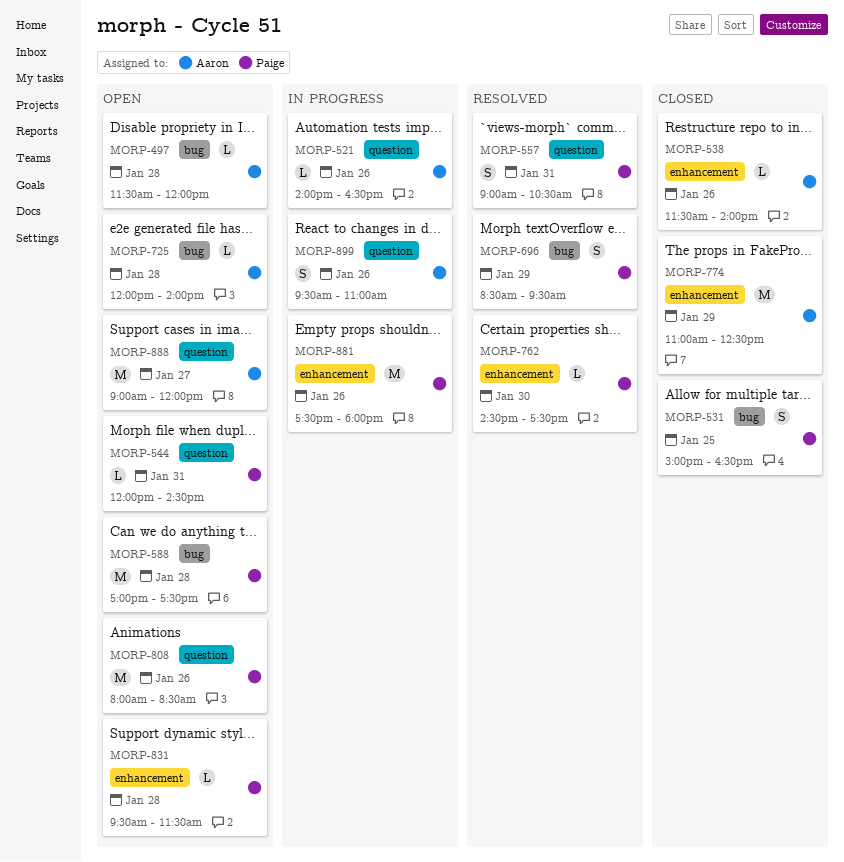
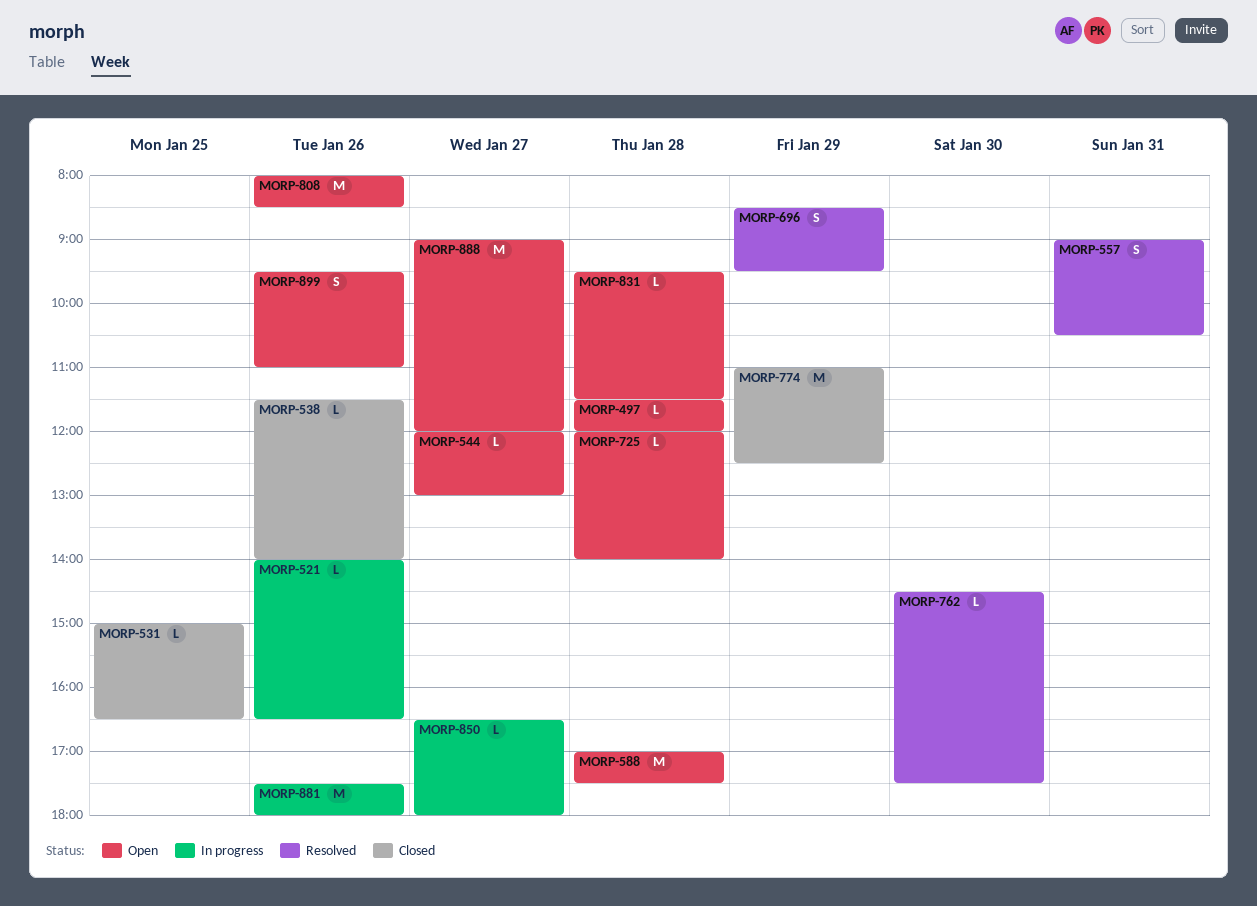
MORP-531, estimate: S -> L
MORP-544, day: Jan 31 -> Jan 27
MORP-544, ends: 14:30 -> 13:00
MORP-850: none -> present
MORP-899, status: In progress -> Open

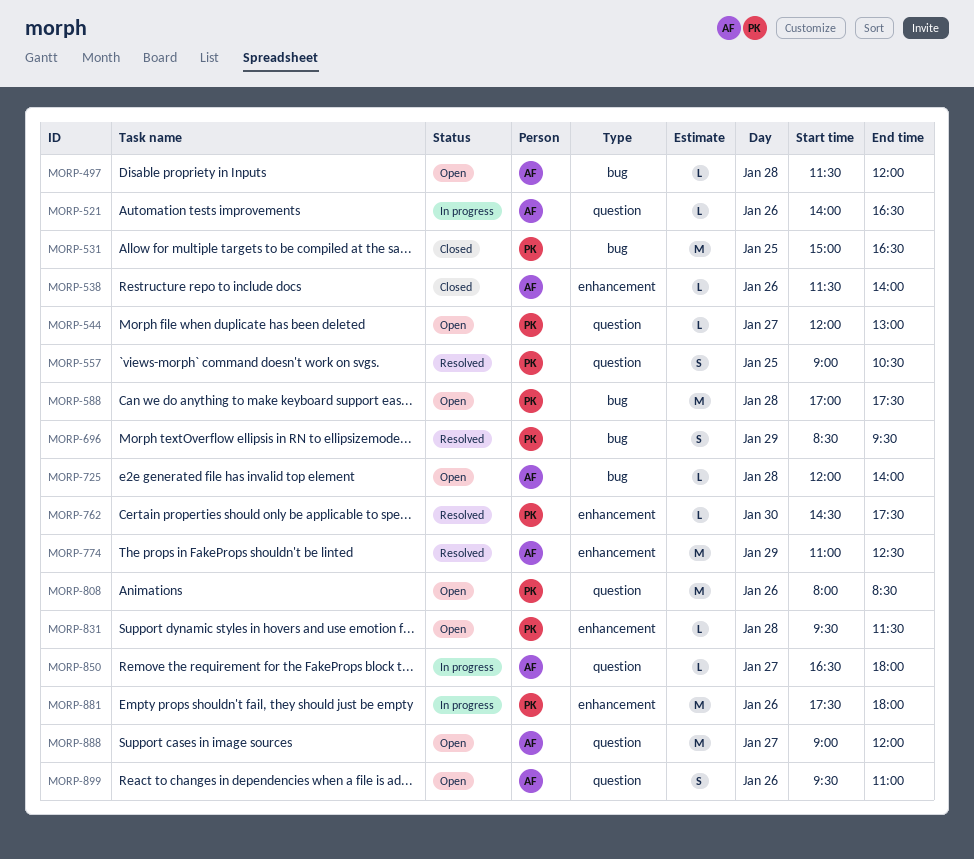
MORP-531, estimate: L -> M
MORP-557, day: Jan 31 -> Jan 25
MORP-774, status: Closed -> Resolved

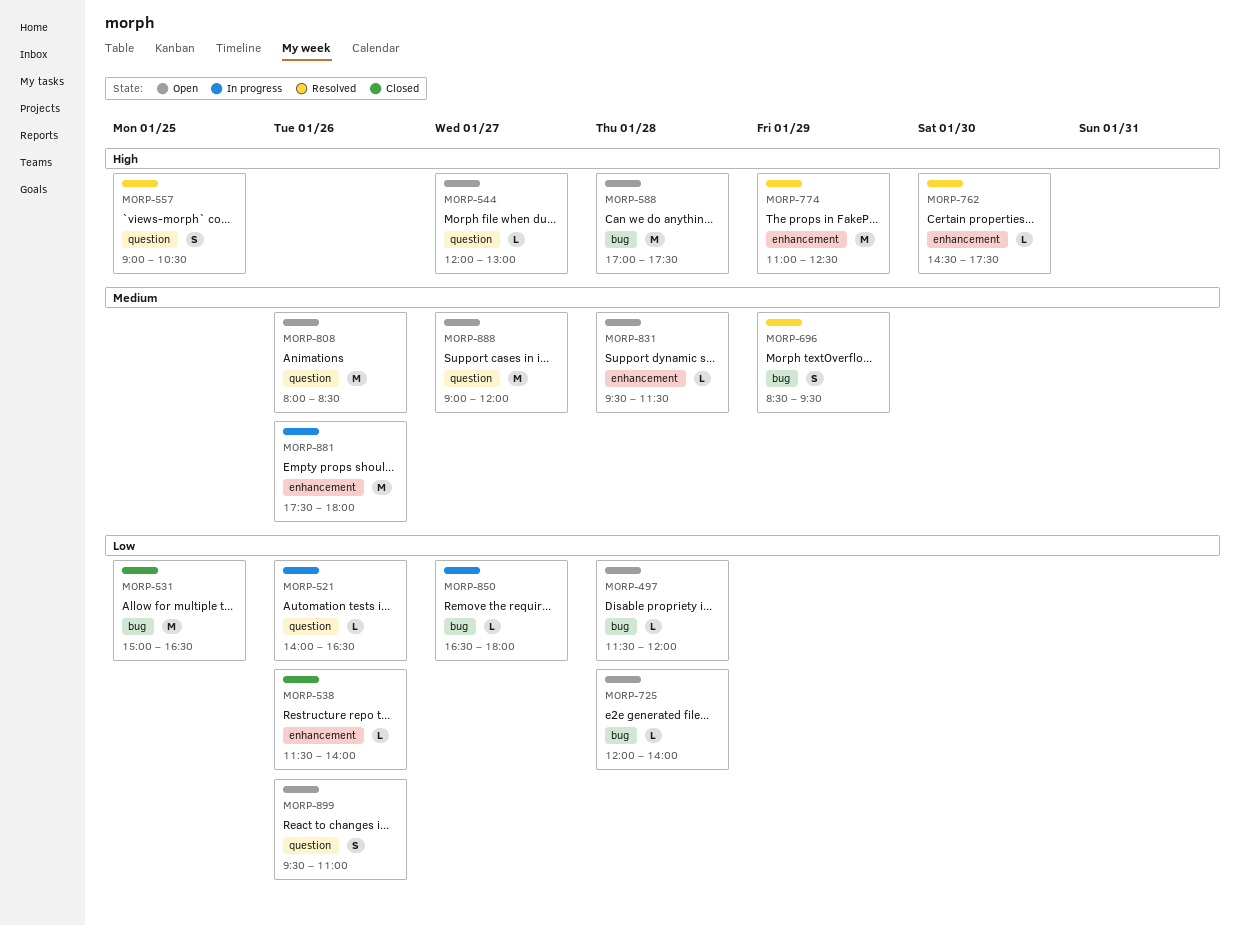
MORP-850, label: question -> bug

